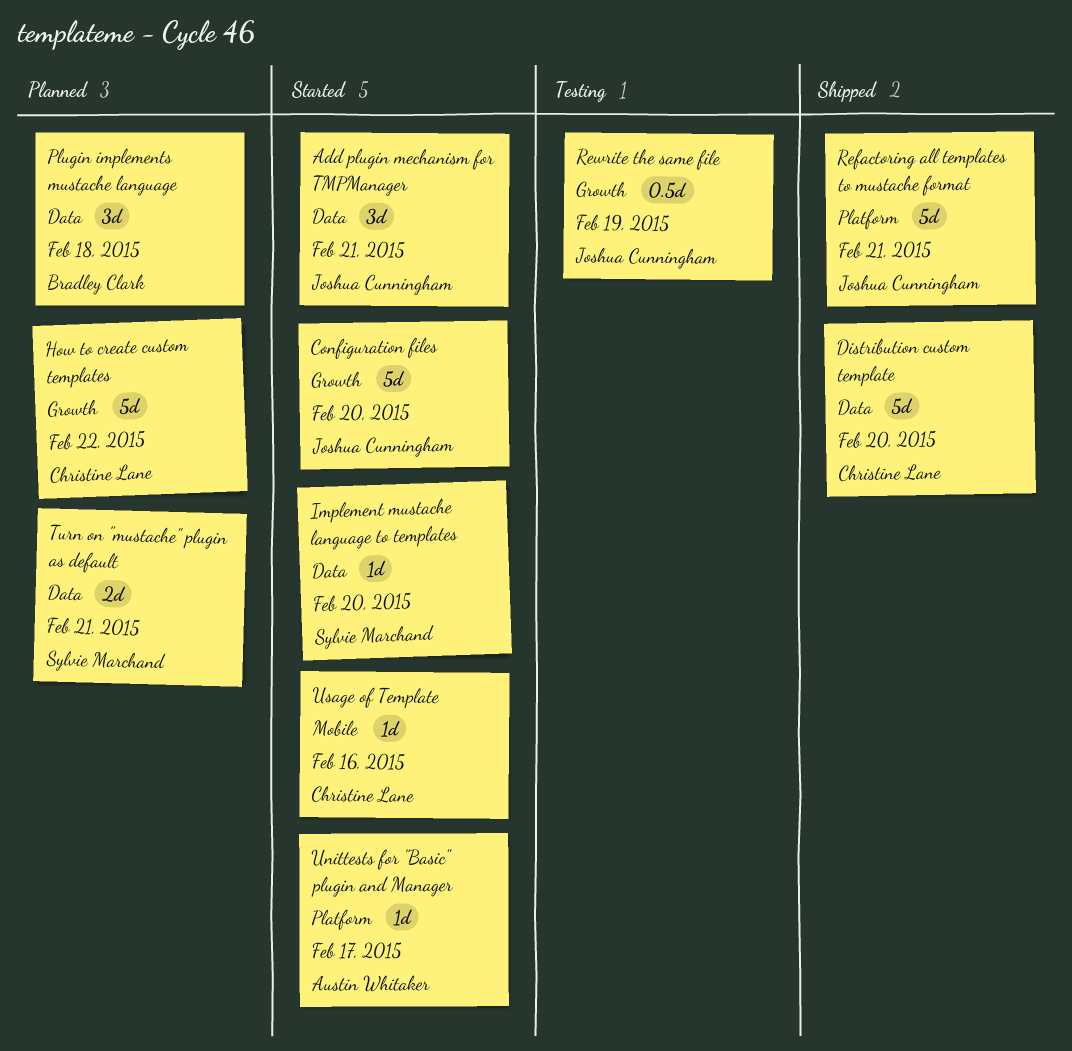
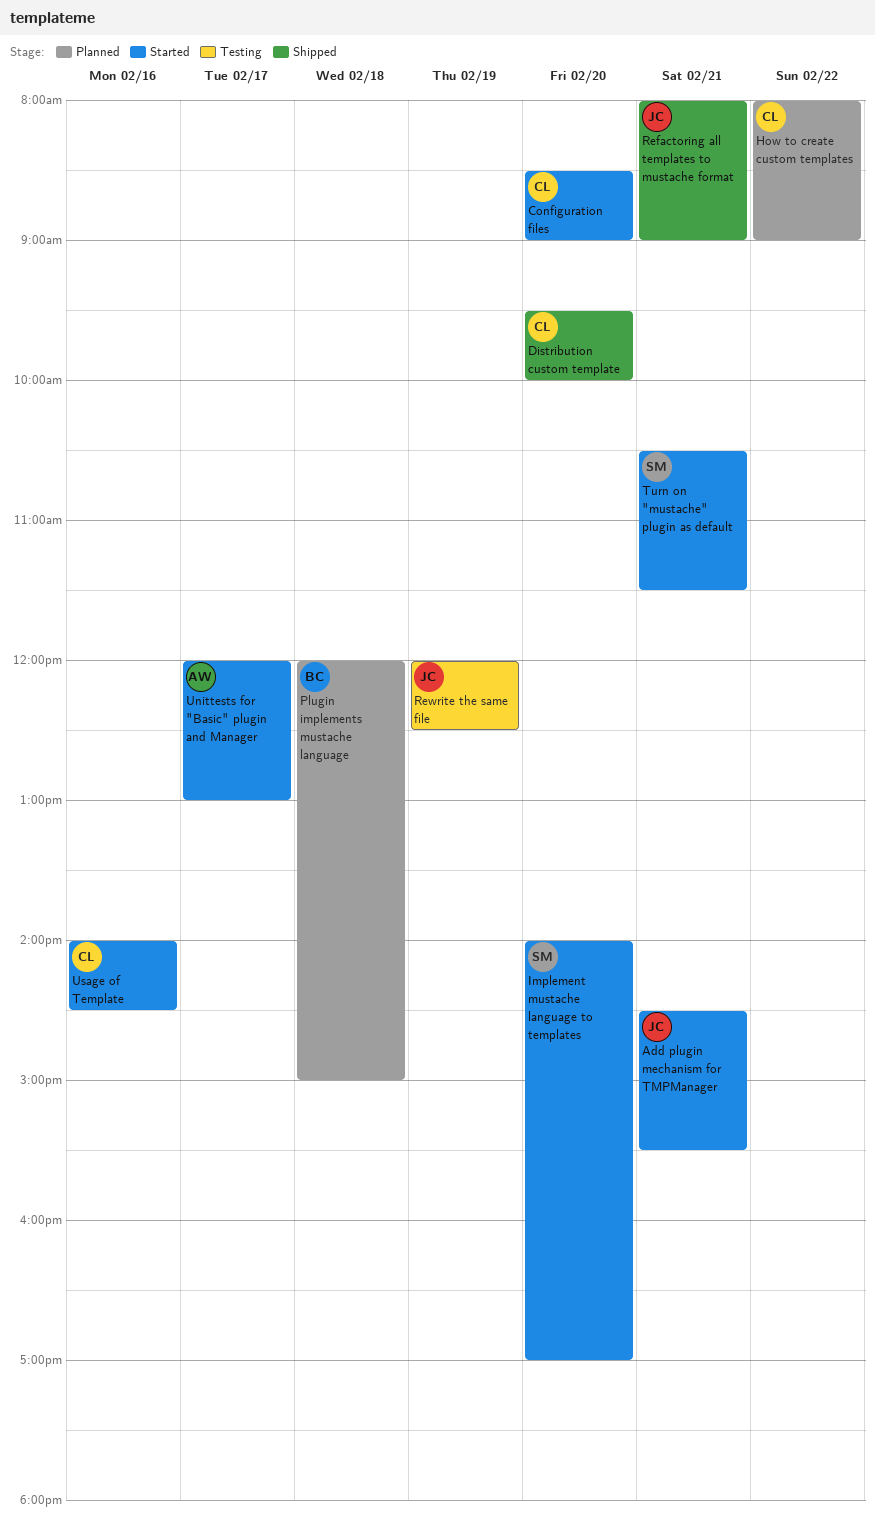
Configuration files, owner: Joshua Cunningham -> Christine Lane
Turn on "mustache" plugin as default, status: Planned -> Started

